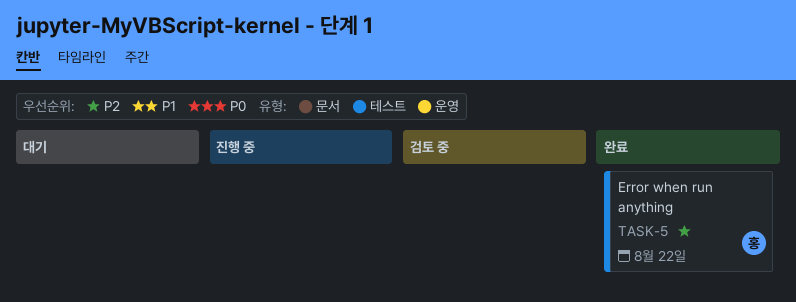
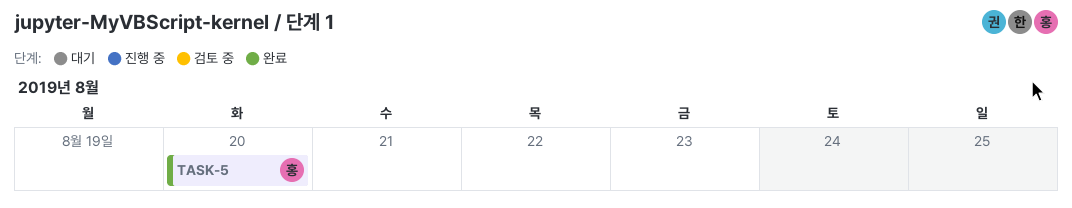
TASK-5, due: Aug 22 -> Aug 20

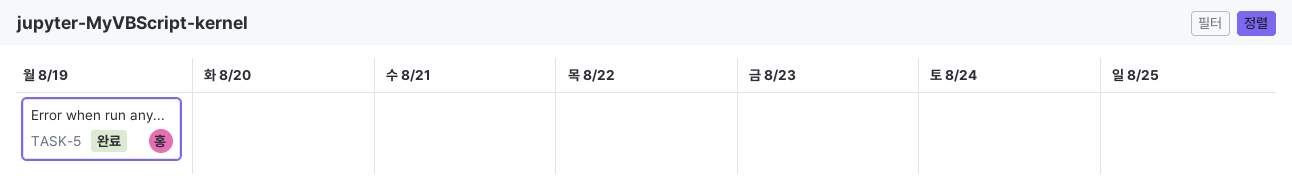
TASK-5, due: Aug 20 -> Aug 19

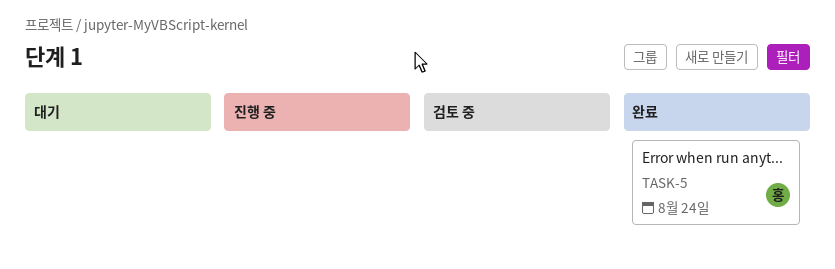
TASK-5, due: Aug 19 -> Aug 24

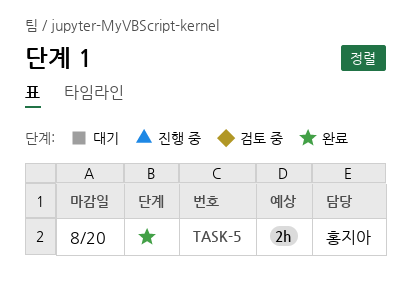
TASK-5, due: Aug 24 -> Aug 20

